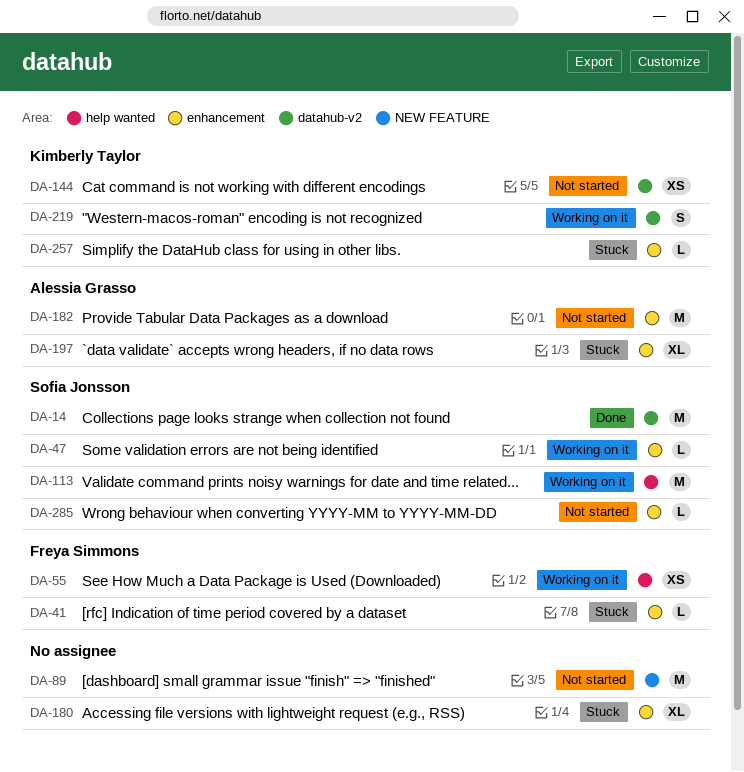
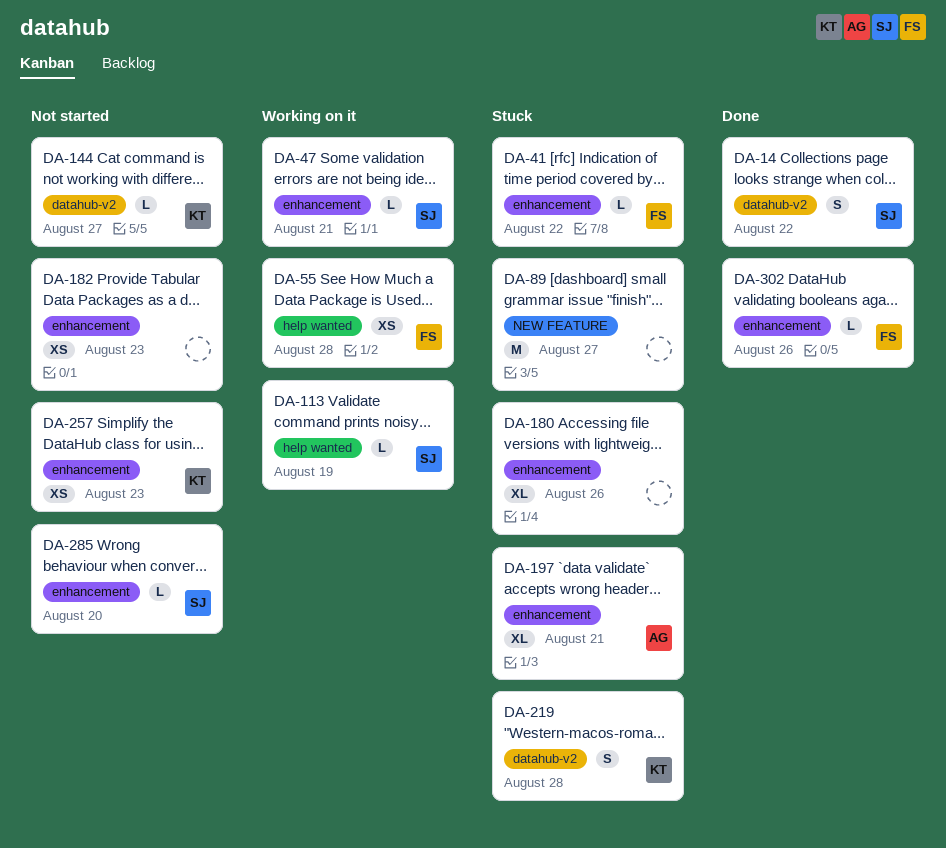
DA-14, estimate: M -> S
DA-89, status: Not started -> Stuck
DA-113, estimate: M -> L
DA-144, estimate: XS -> L
DA-182, owner: Alessia Grasso -> none
DA-182, estimate: M -> XS
DA-219, status: Working on it -> Stuck
DA-257, status: Stuck -> Not started
DA-257, estimate: L -> XS
DA-302: none -> present

